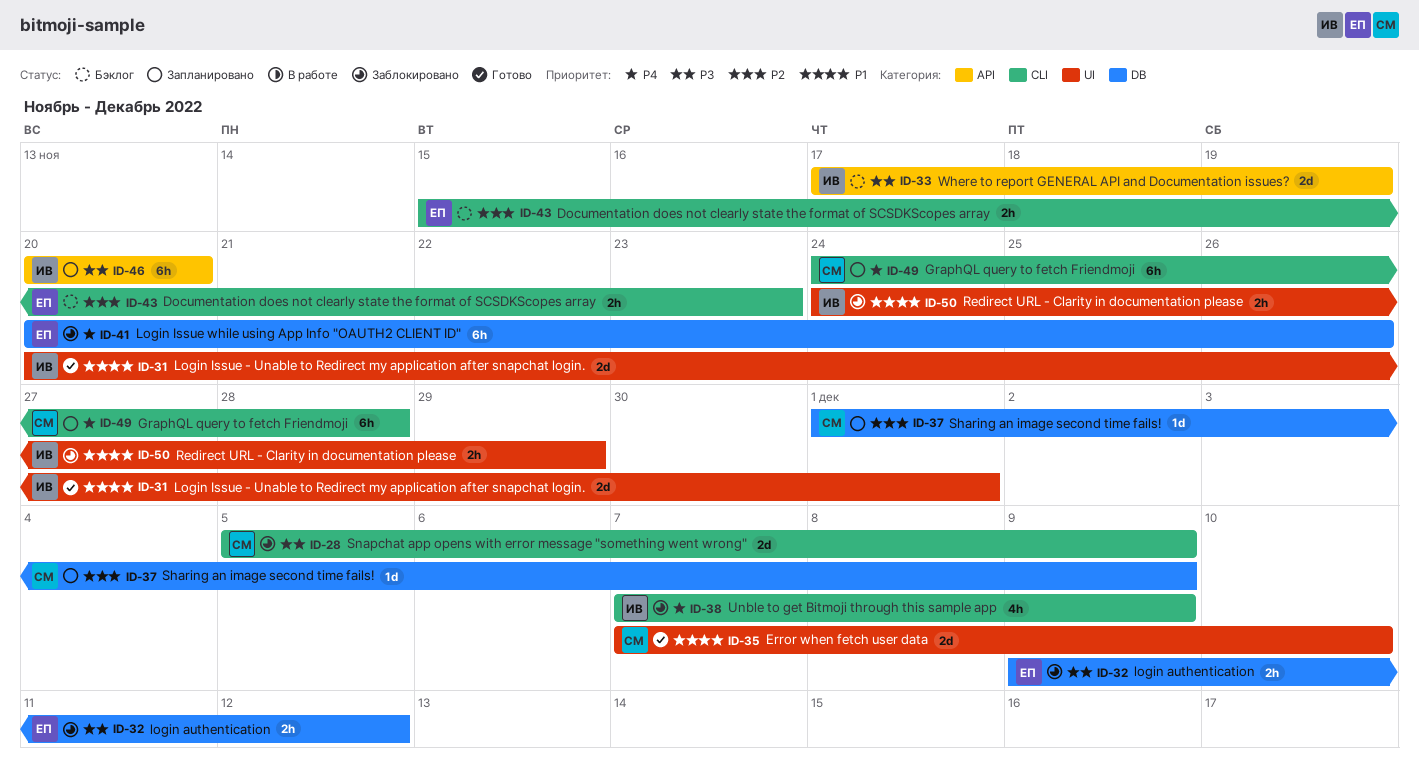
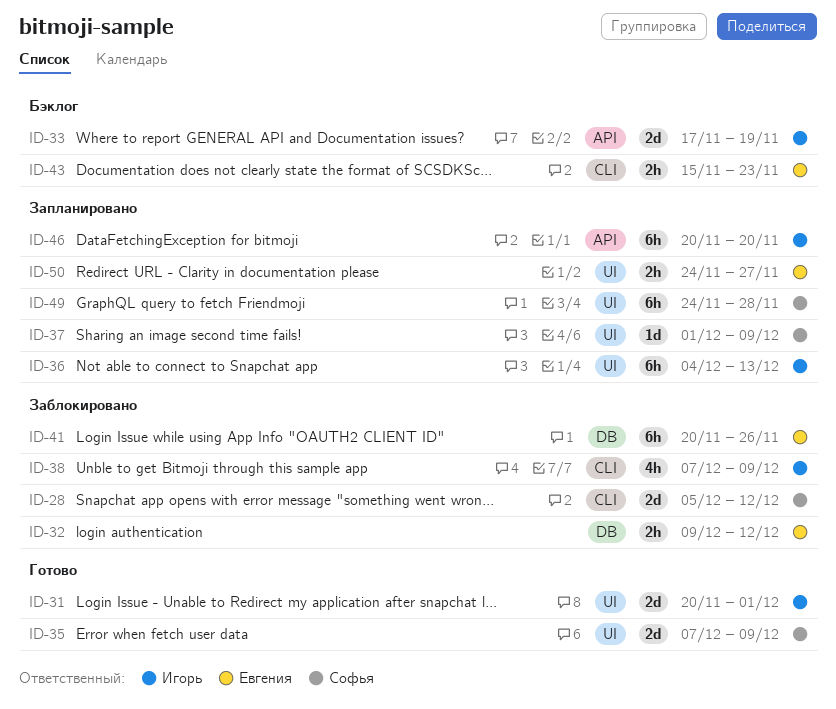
ID-28, due: Dec 9 -> Dec 12
ID-35, due: Dec 10 -> Dec 9
ID-36: none -> present
ID-37, label: DB -> UI
ID-49, label: CLI -> UI
ID-50, status: Заблокировано -> Запланировано
ID-50, owner: Игорь -> Евгения
ID-50, due: Nov 29 -> Nov 27

